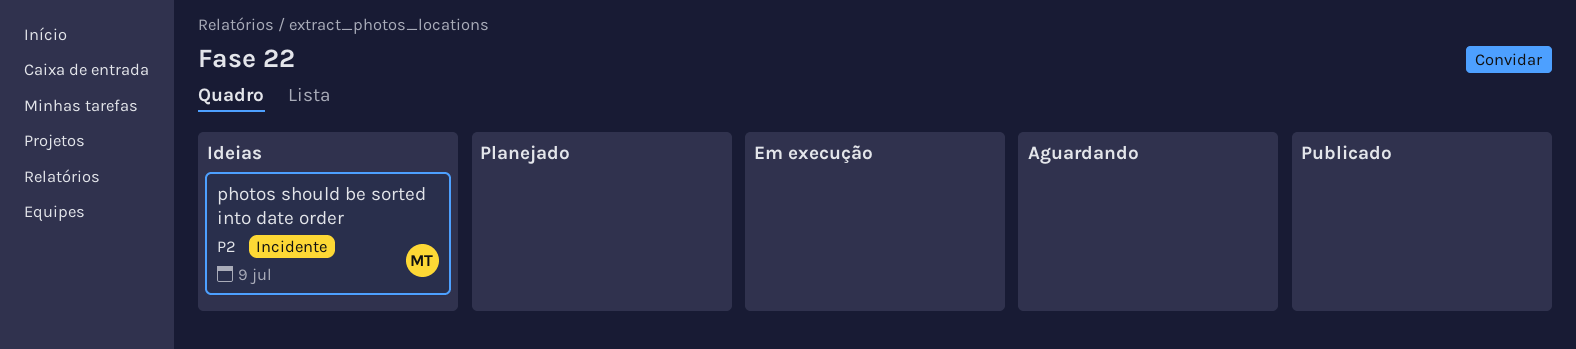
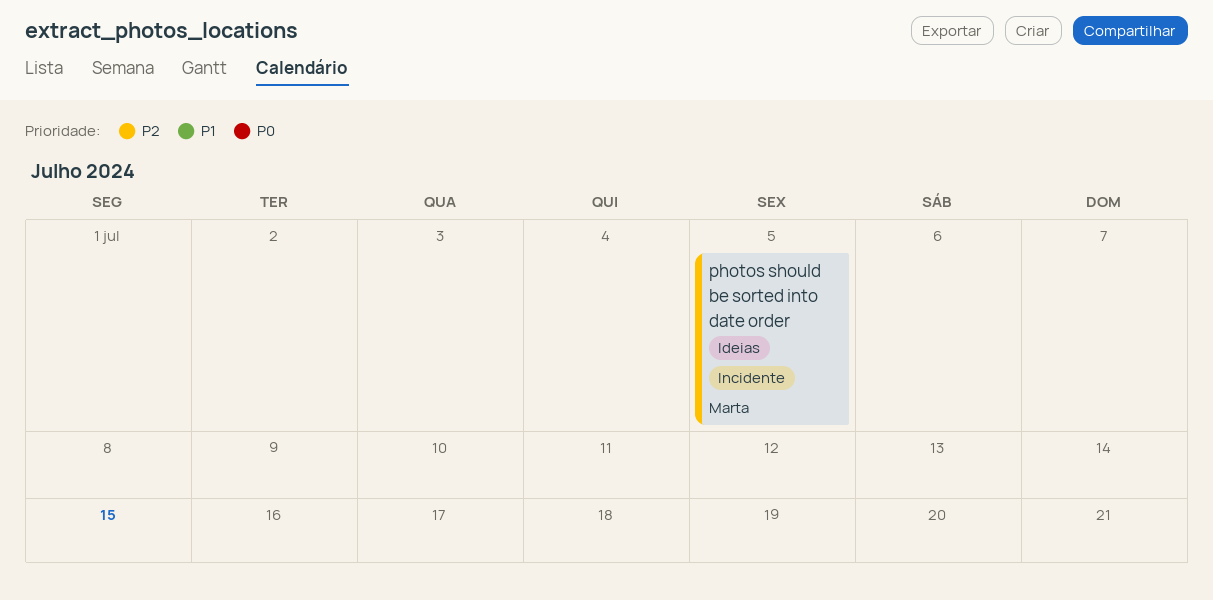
photos should be sorted into date order, due: Jul 9 -> Jul 5

